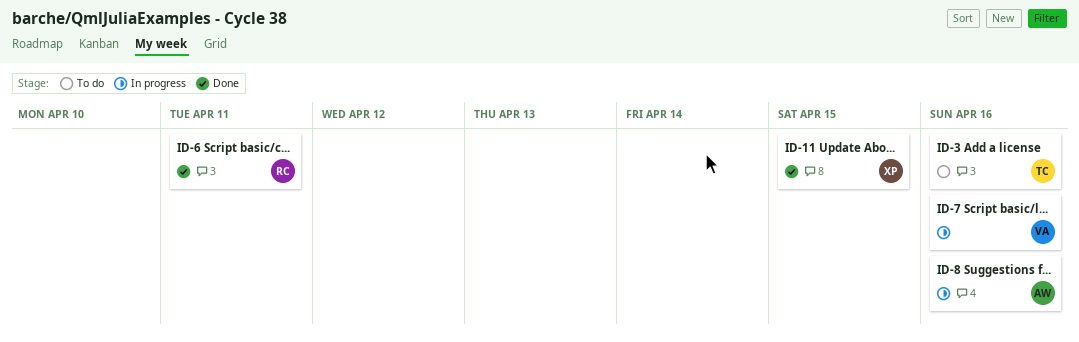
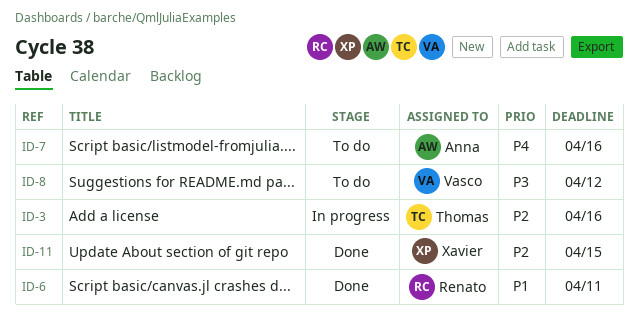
ID-3, status: To do -> In progress
ID-7, status: In progress -> To do
ID-7, owner: Vasco -> Anna
ID-8, status: In progress -> To do
ID-8, owner: Anna -> Vasco
ID-8, due: Apr 16 -> Apr 12

